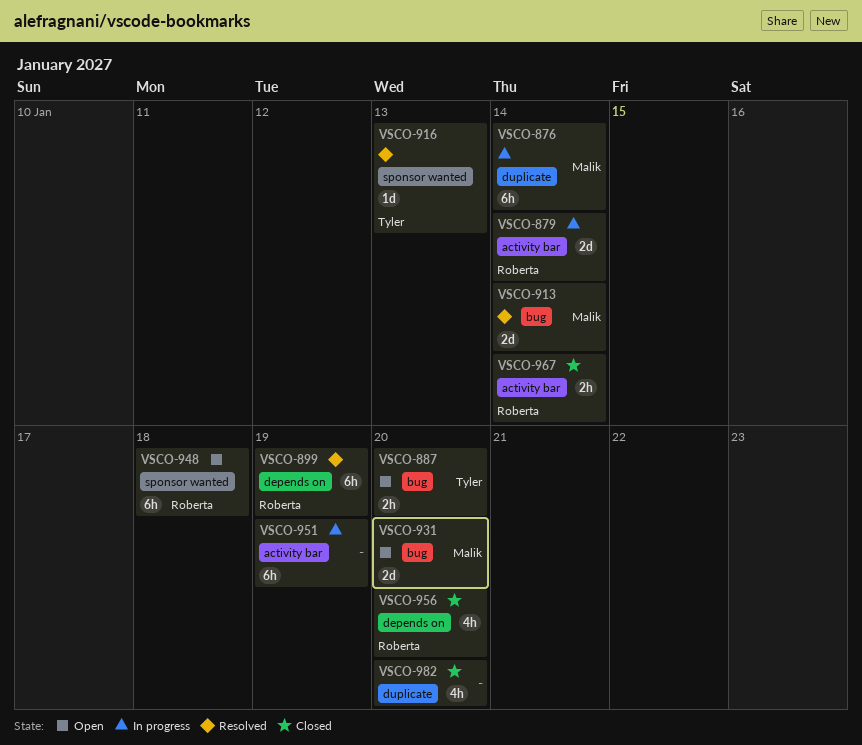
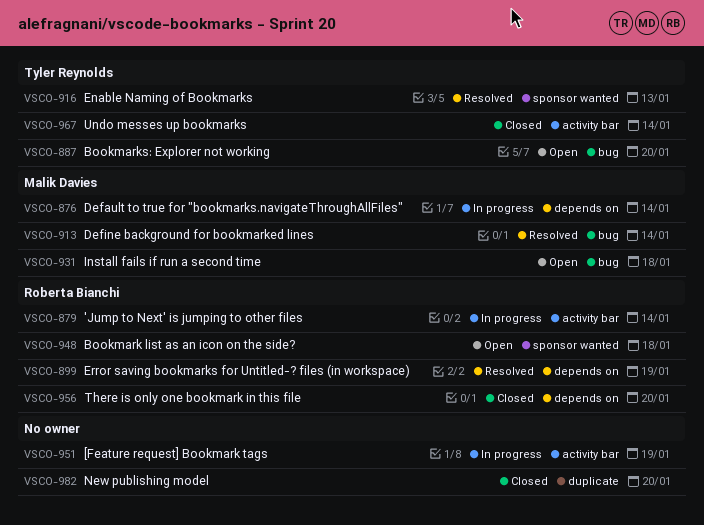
VSCO-876, label: duplicate -> depends on
VSCO-931, due: Jan 20 -> Jan 18
VSCO-967, owner: Roberta Bianchi -> Tyler Reynolds

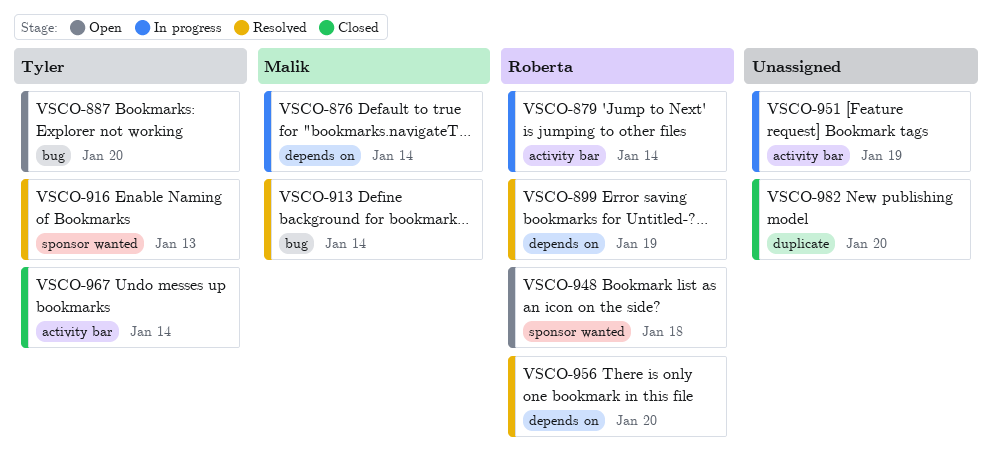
VSCO-931: present -> none
VSCO-956, status: Closed -> Resolved

